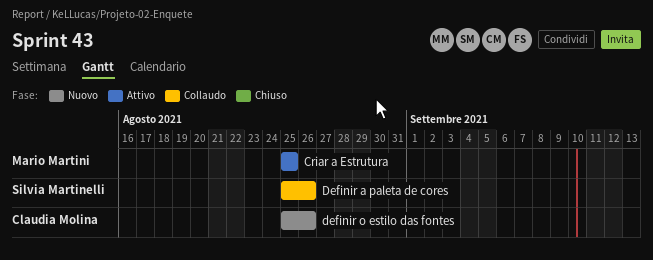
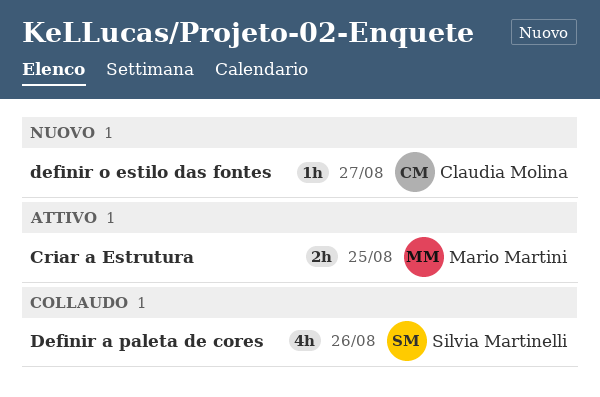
definir o estilo das fontes, due: Aug 26 -> Aug 27

